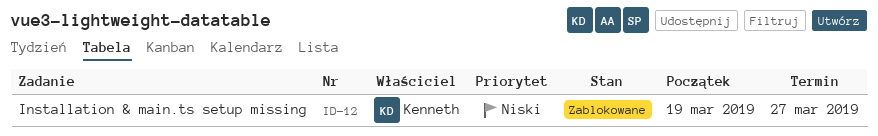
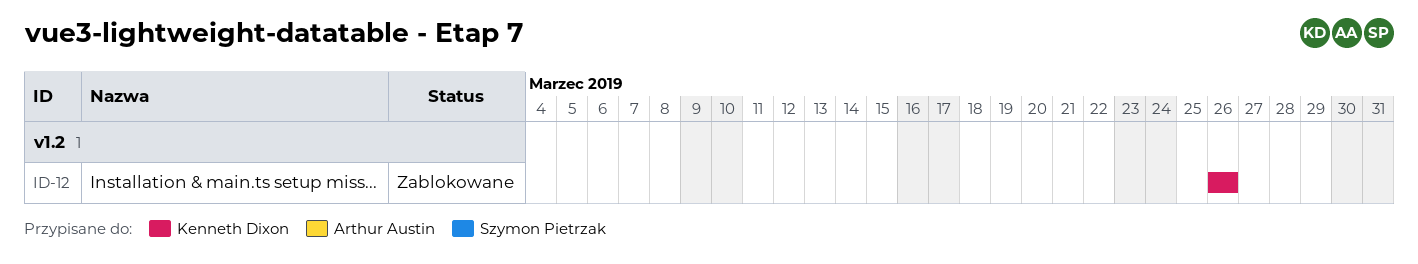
ID-12, start: Mar 19 -> Mar 26
ID-12, due: Mar 27 -> Mar 26

